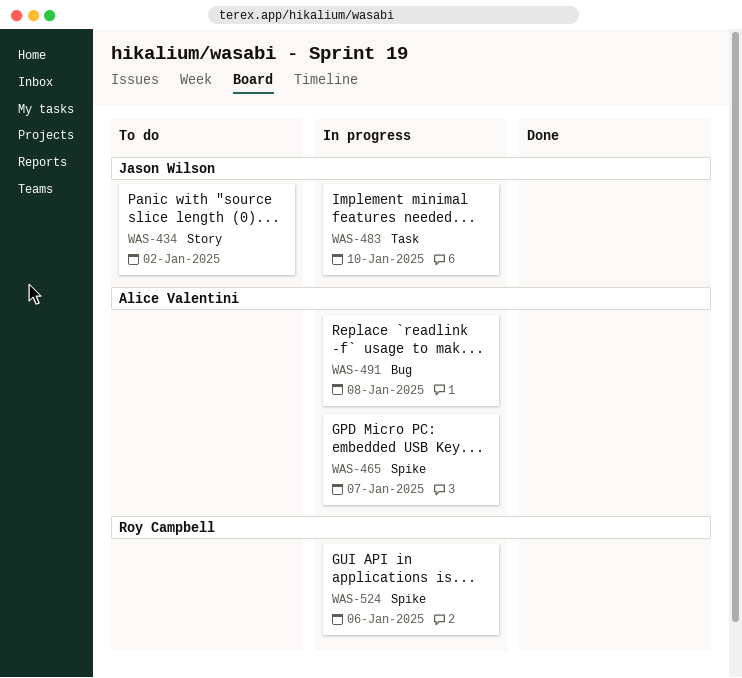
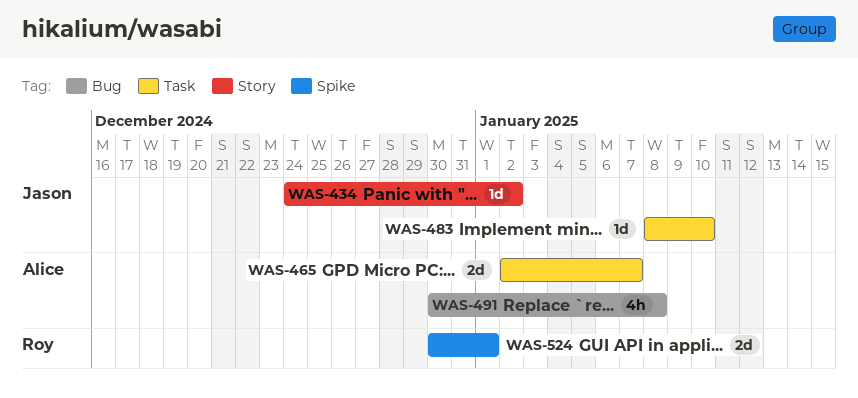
WAS-465, label: Spike -> Task
WAS-524, due: Jan 6 -> Jan 1

